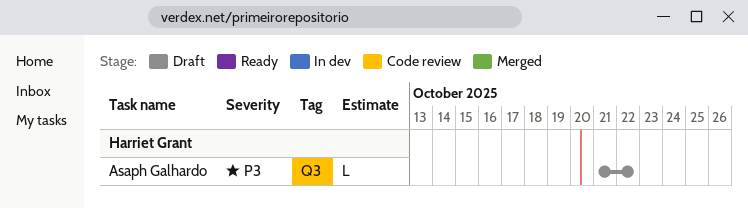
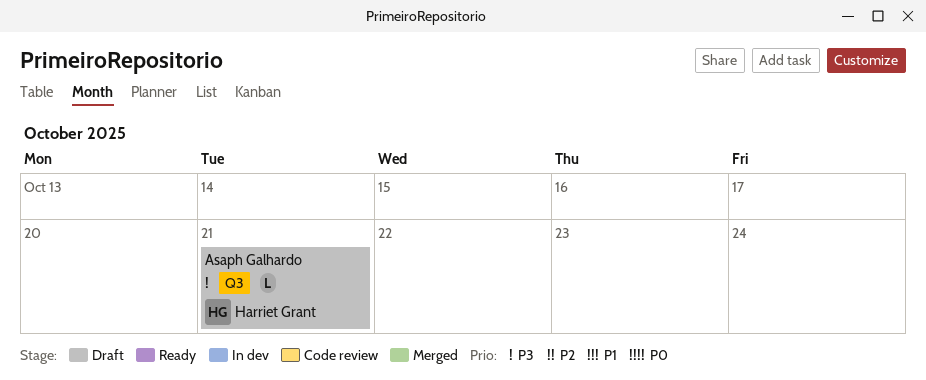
Asaph Galhardo, due: Oct 22 -> Oct 21

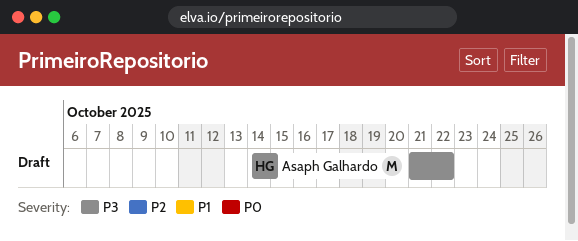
Asaph Galhardo, estimate: L -> M
Asaph Galhardo, due: Oct 21 -> Oct 22

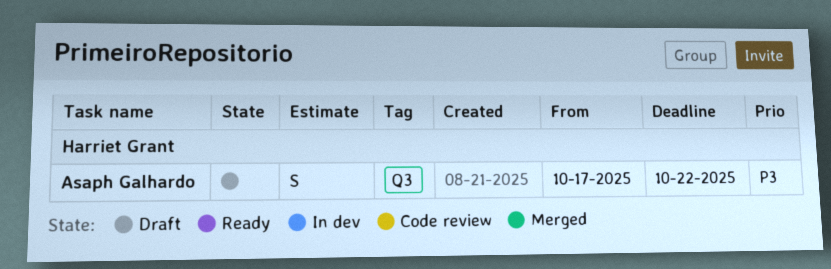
Asaph Galhardo, estimate: M -> S
Asaph Galhardo, start: Oct 21 -> Oct 17

